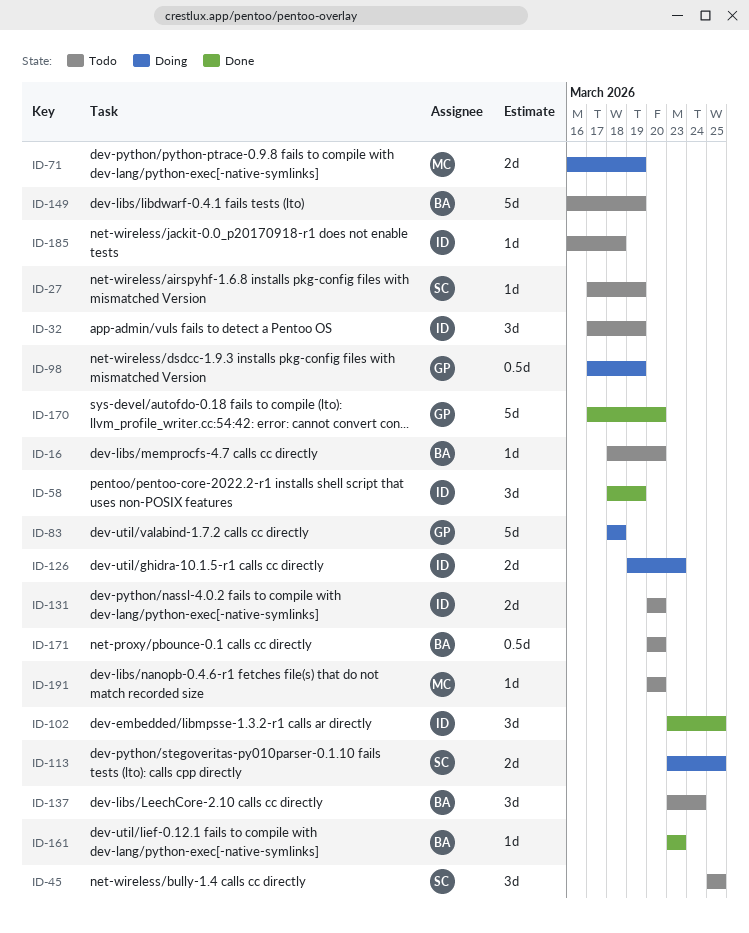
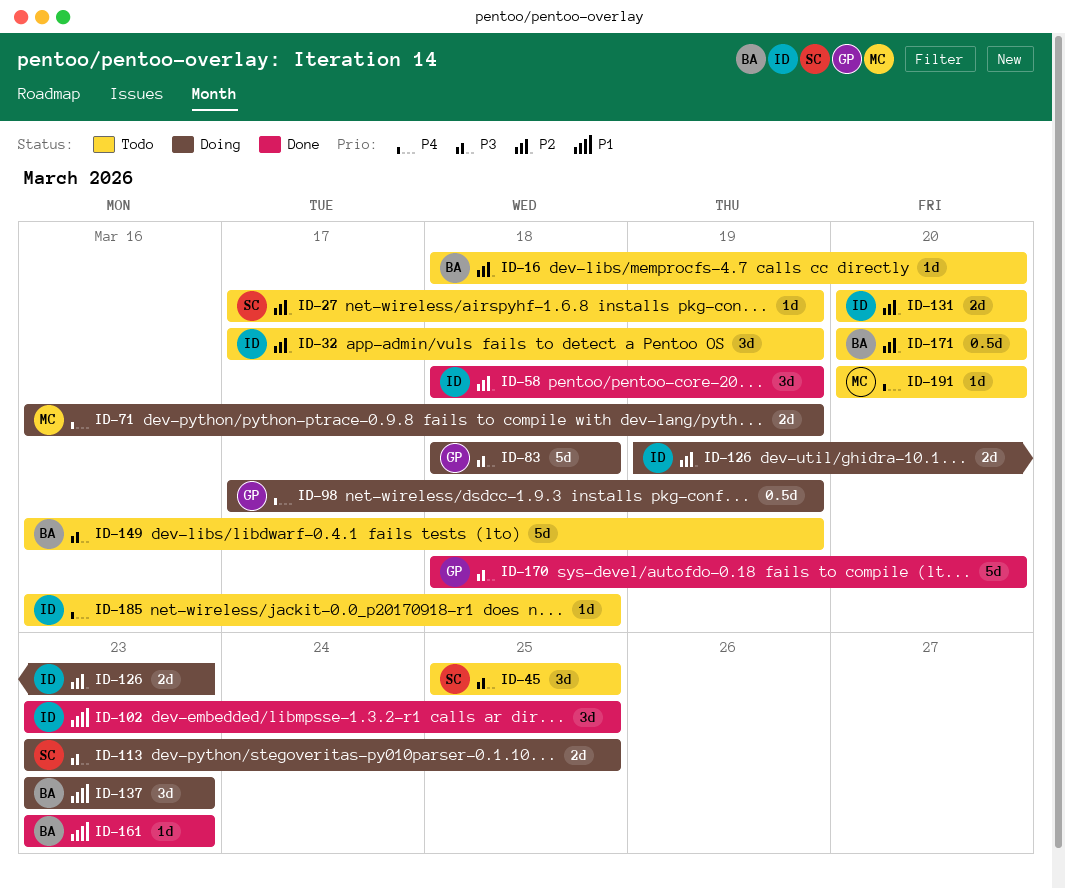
ID-137, status: Todo -> Doing
ID-137, due: Mar 24 -> Mar 23
ID-170, start: Mar 17 -> Mar 18

